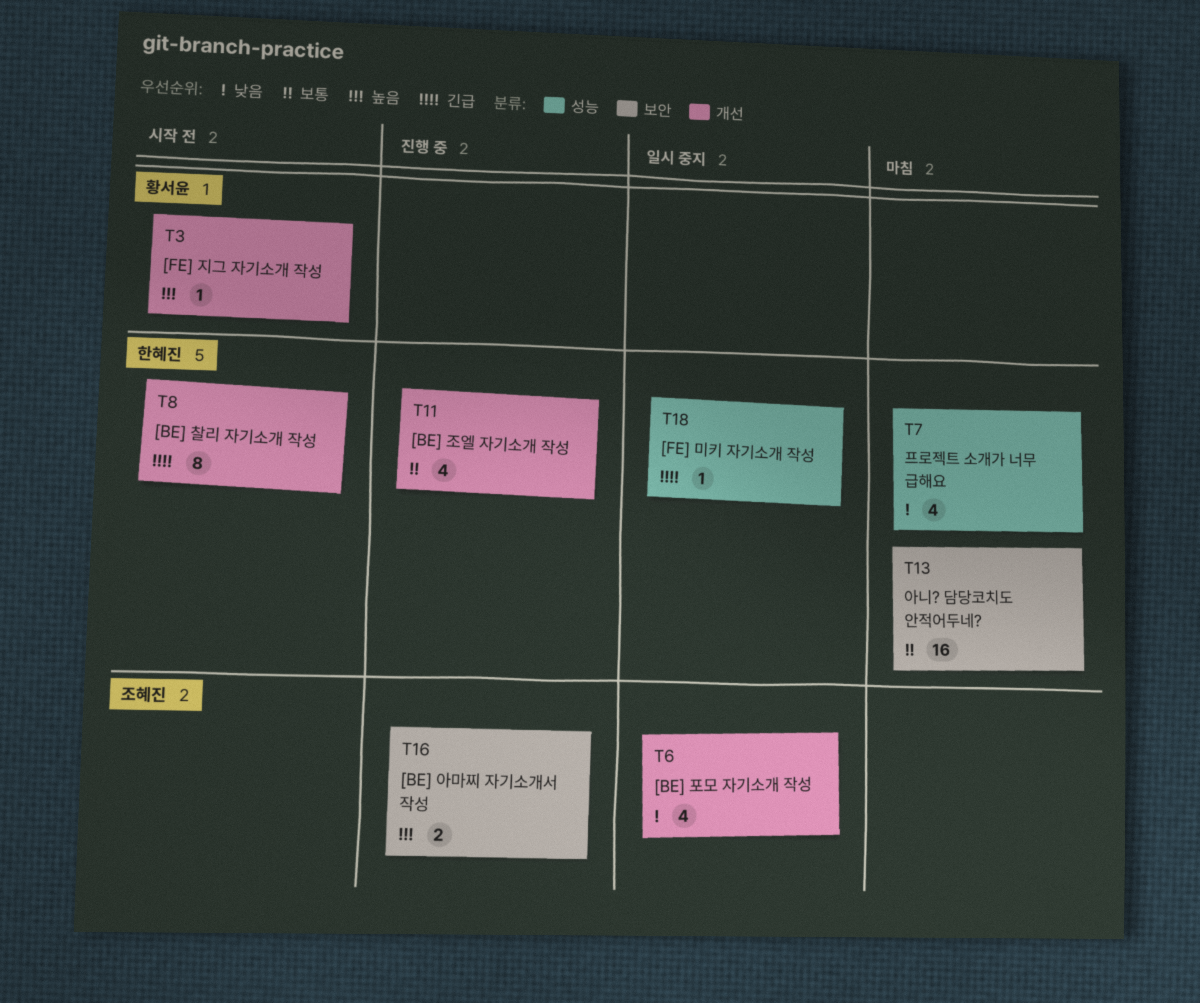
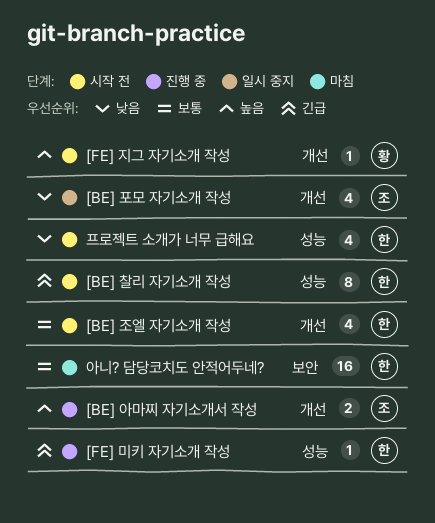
[BE] 아마찌 자기소개서 작성, label: 보안 -> 개선
[BE] 조엘 자기소개 작성, status: 진행 중 -> 시작 전
[BE] 찰리 자기소개 작성, label: 개선 -> 성능
[FE] 미키 자기소개 작성, status: 일시 중지 -> 진행 중
프로젝트 소개가 너무 급해요, status: 마침 -> 시작 전

